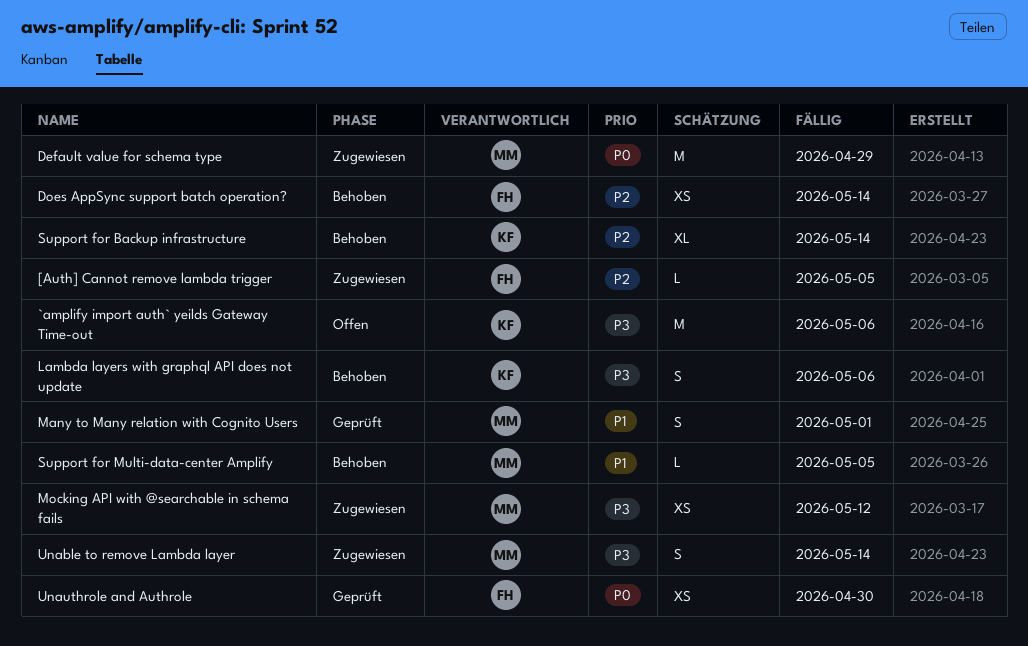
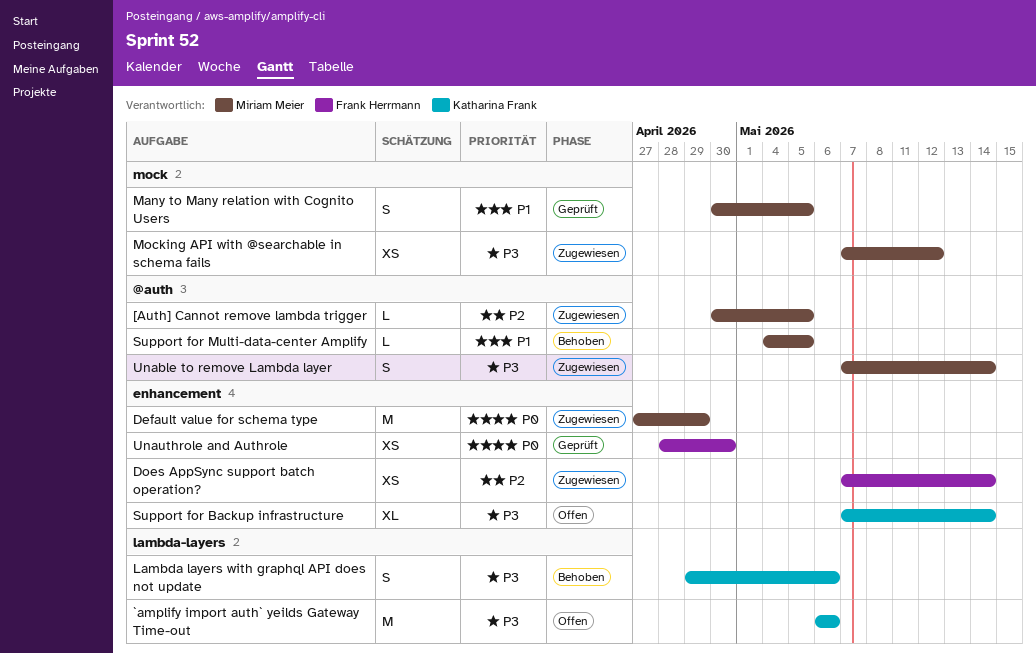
[Auth] Cannot remove lambda trigger, owner: Frank Herrmann -> Miriam Meier
Does AppSync support batch operation?, status: Behoben -> Zugewiesen
Many to Many relation with Cognito Users, due: May 1 -> May 5
Support for Backup infrastructure, status: Behoben -> Offen
Support for Backup infrastructure, priority: P2 -> P3

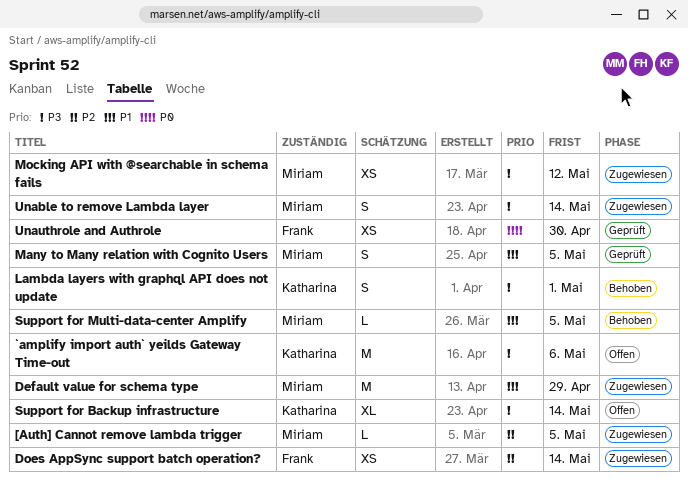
Default value for schema type, priority: P0 -> P1
Lambda layers with graphql API does not update, due: May 6 -> May 1

